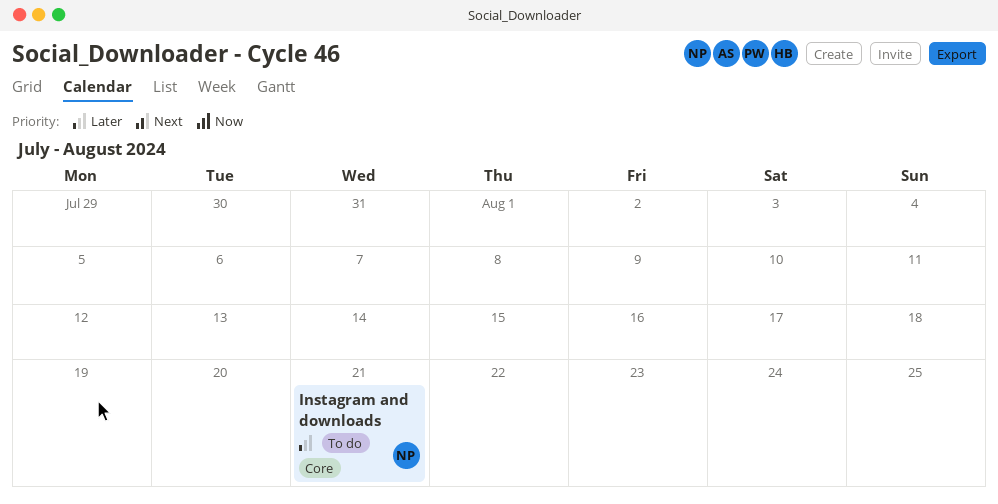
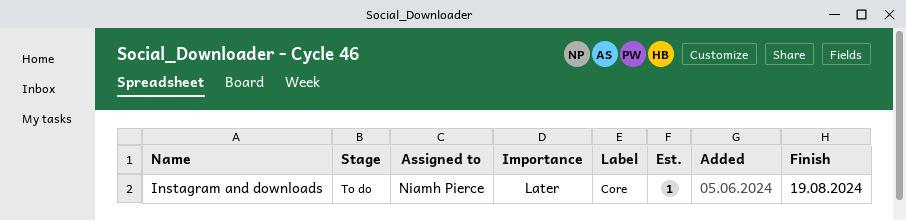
Instagram and downloads, due: Aug 21 -> Aug 19

